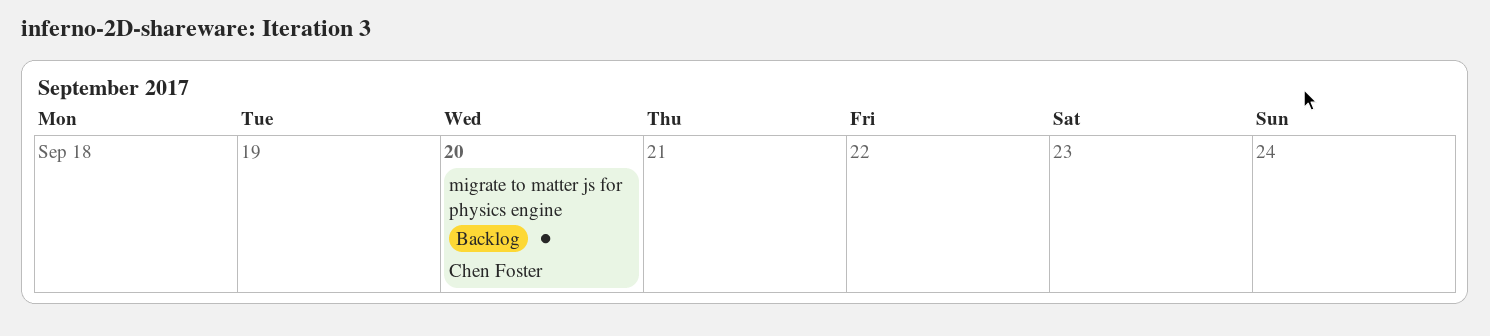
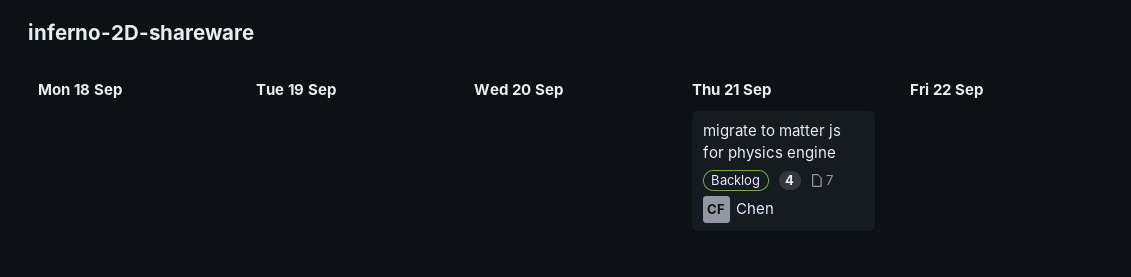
migrate to matter js for physics engine, estimate: 1 -> 4
migrate to matter js for physics engine, due: Sep 20 -> Sep 21

